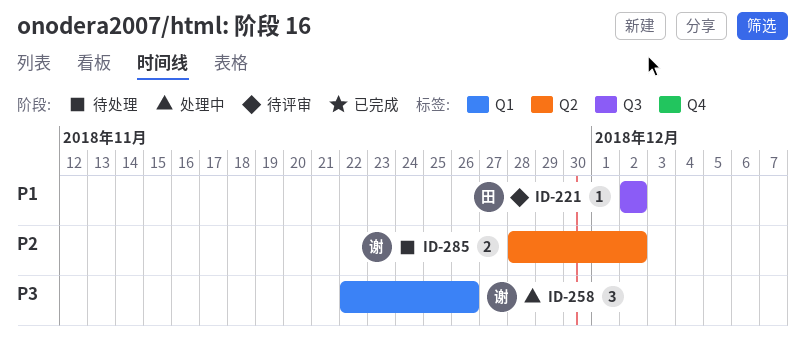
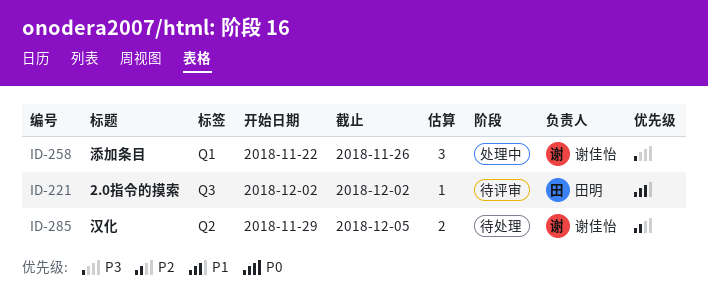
ID-285, start: Nov 28 -> Nov 29
ID-285, due: Dec 2 -> Dec 5

